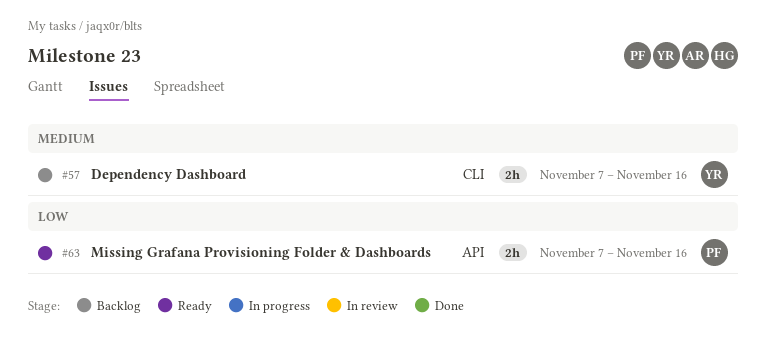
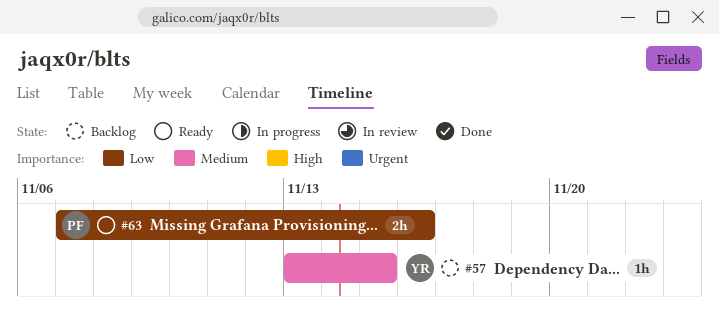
#57, estimate: 2h -> 1h
#57, start: Nov 7 -> Nov 13
#57, due: Nov 16 -> Nov 15

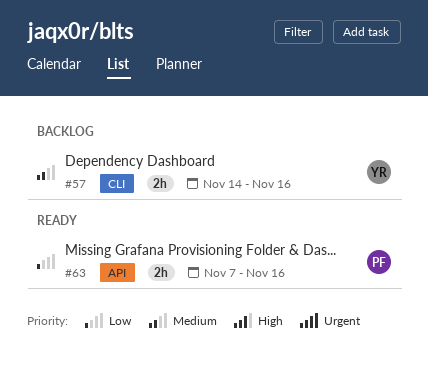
#57, estimate: 1h -> 2h
#57, start: Nov 13 -> Nov 14
#57, due: Nov 15 -> Nov 16

